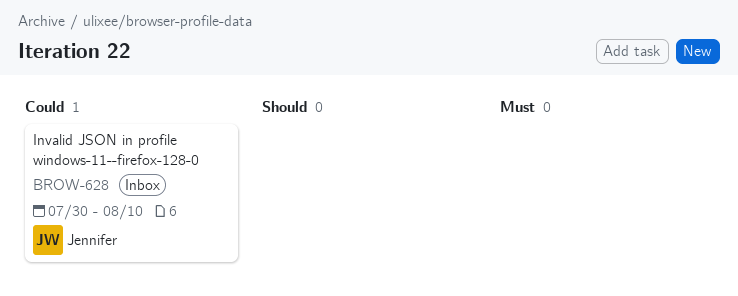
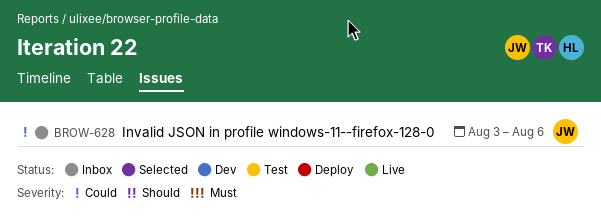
BROW-628, start: Jul 30 -> Aug 3
BROW-628, due: Aug 10 -> Aug 6

